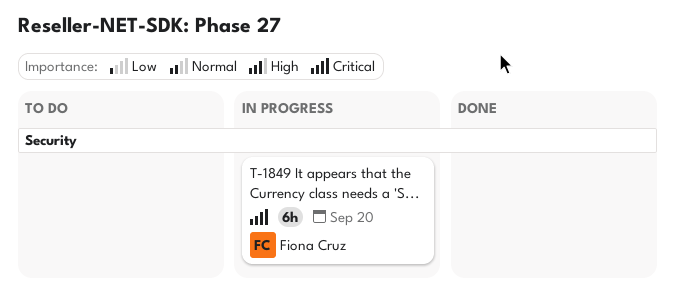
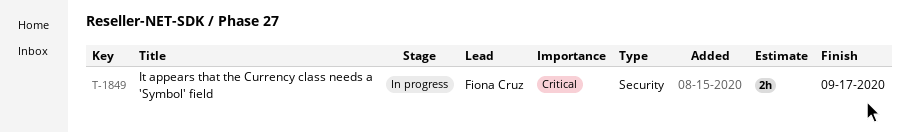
T-1849, estimate: 6h -> 2h
T-1849, due: Sep 20 -> Sep 17

